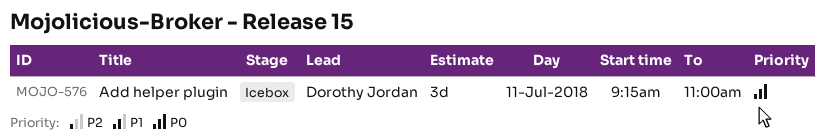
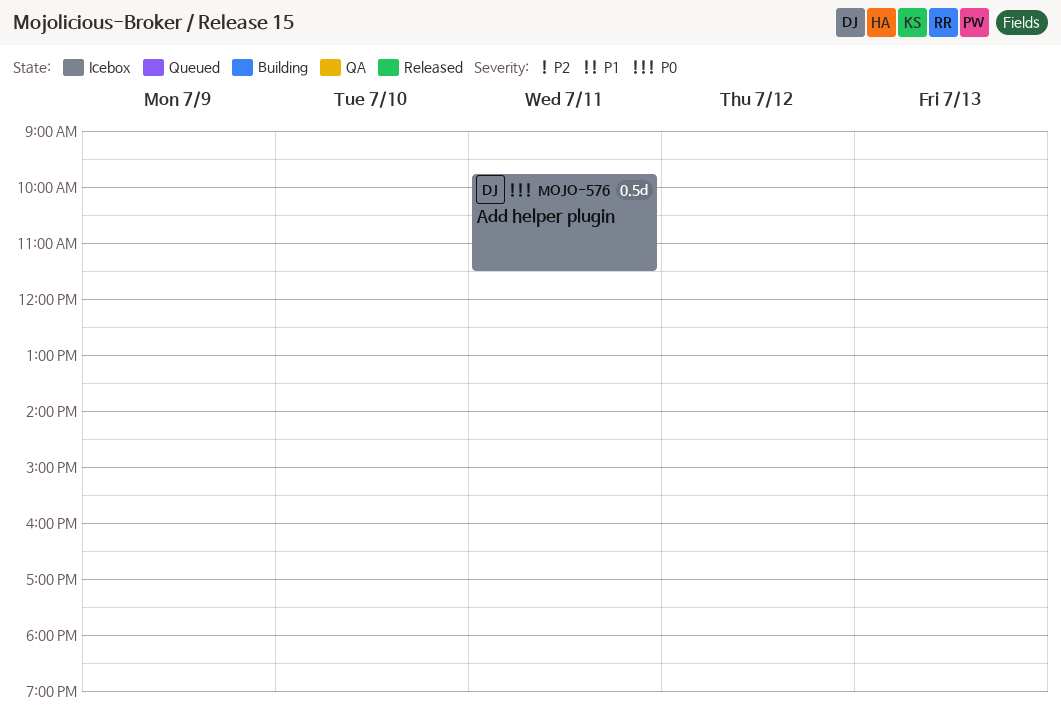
MOJO-576, estimate: 3d -> 0.5d
MOJO-576, begins: 09:15 -> 09:45
MOJO-576, ends: 11:00 -> 11:30

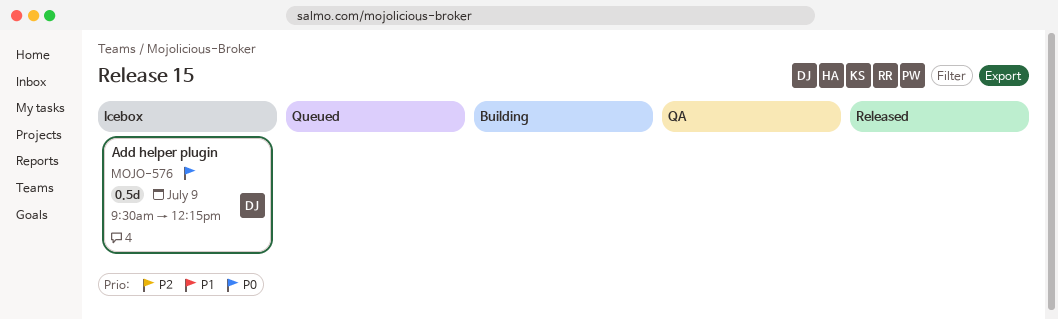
MOJO-576, day: Jul 11 -> Jul 9
MOJO-576, begins: 09:45 -> 09:30
MOJO-576, ends: 11:30 -> 12:15

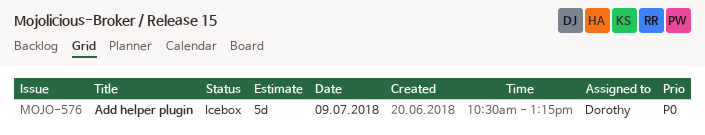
MOJO-576, estimate: 0.5d -> 5d
MOJO-576, begins: 09:30 -> 10:30
MOJO-576, ends: 12:15 -> 13:15

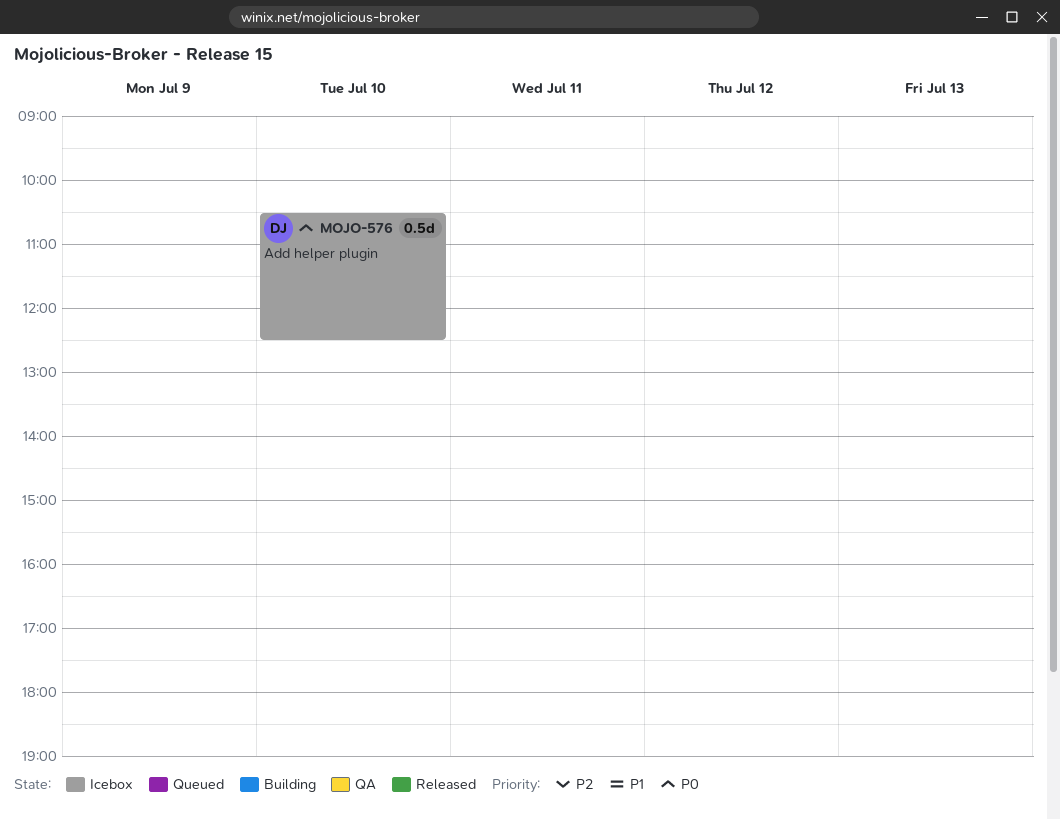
MOJO-576, estimate: 5d -> 0.5d
MOJO-576, day: Jul 9 -> Jul 10
MOJO-576, ends: 13:15 -> 12:30

